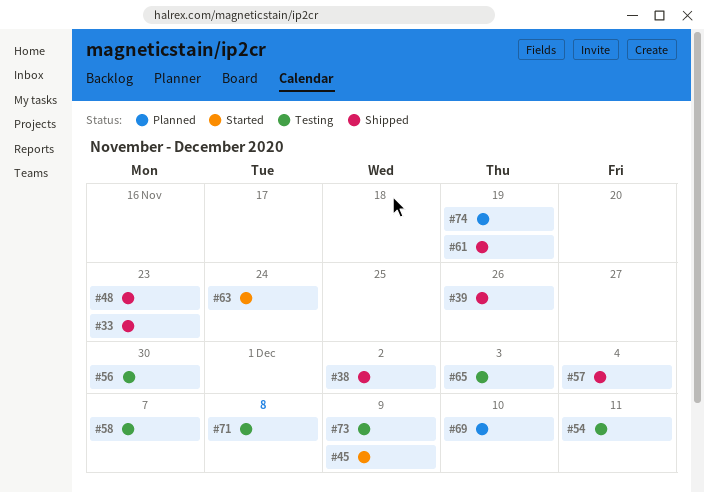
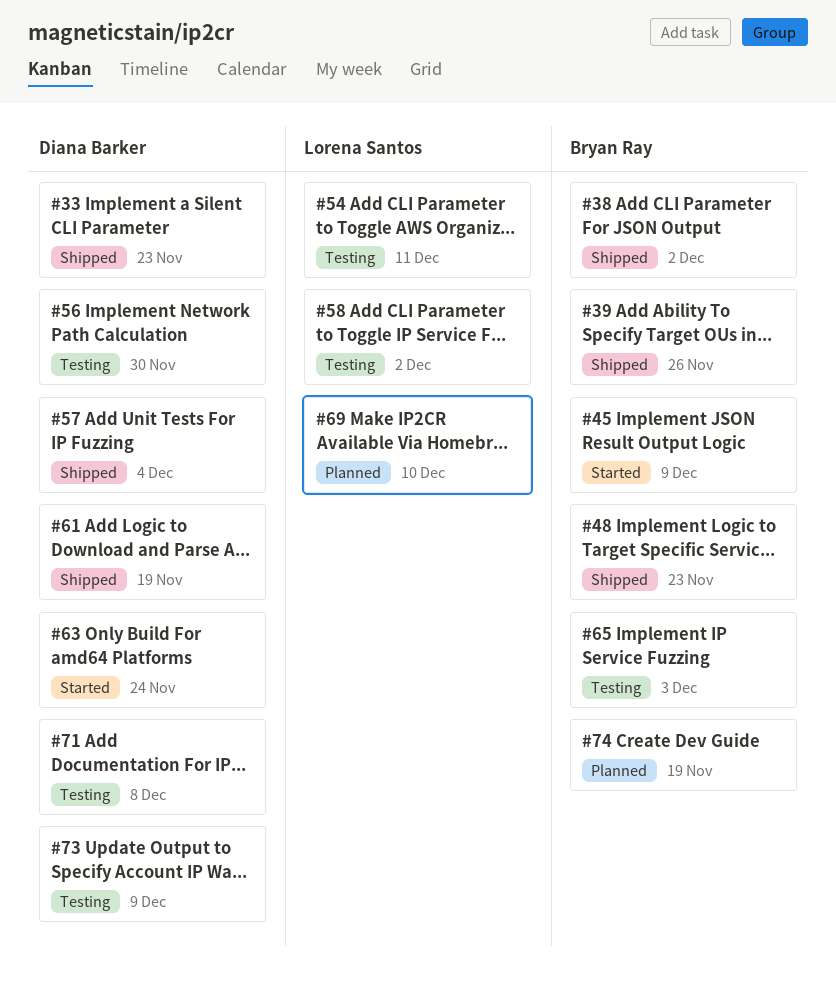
#58, due: Dec 7 -> Dec 2

